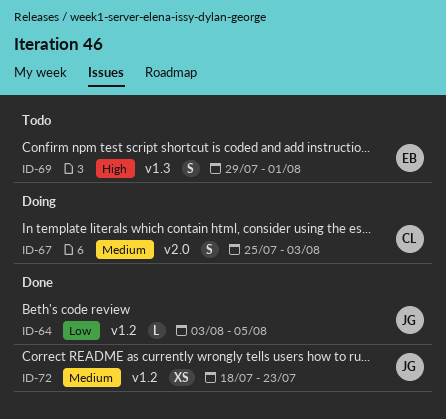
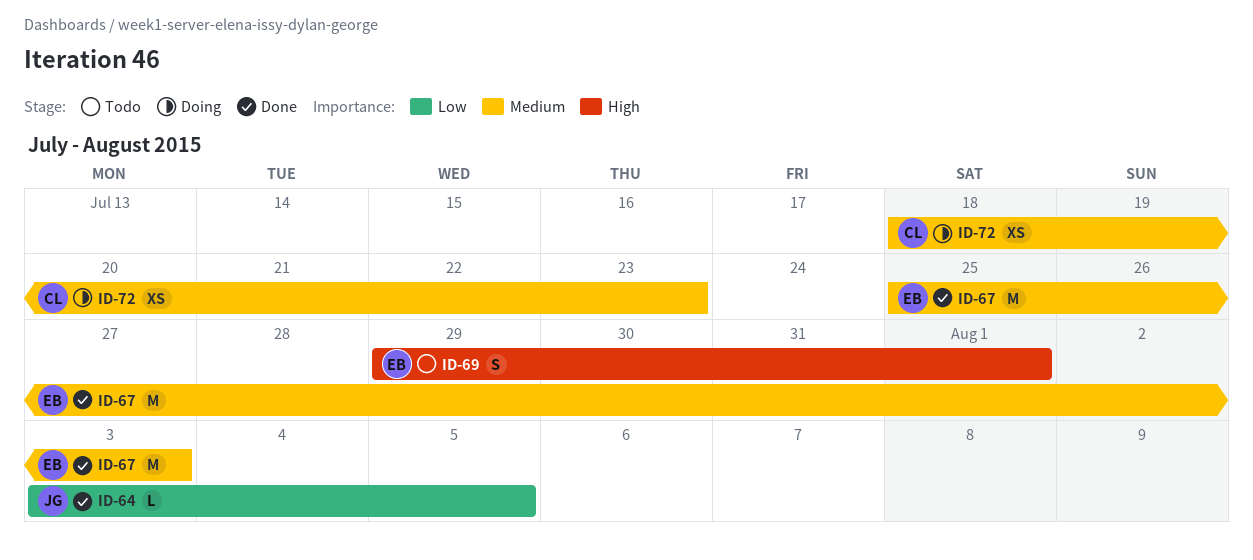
ID-67, status: Doing -> Done
ID-67, owner: CL -> EB
ID-67, estimate: S -> M
ID-72, status: Done -> Doing
ID-72, owner: JG -> CL

